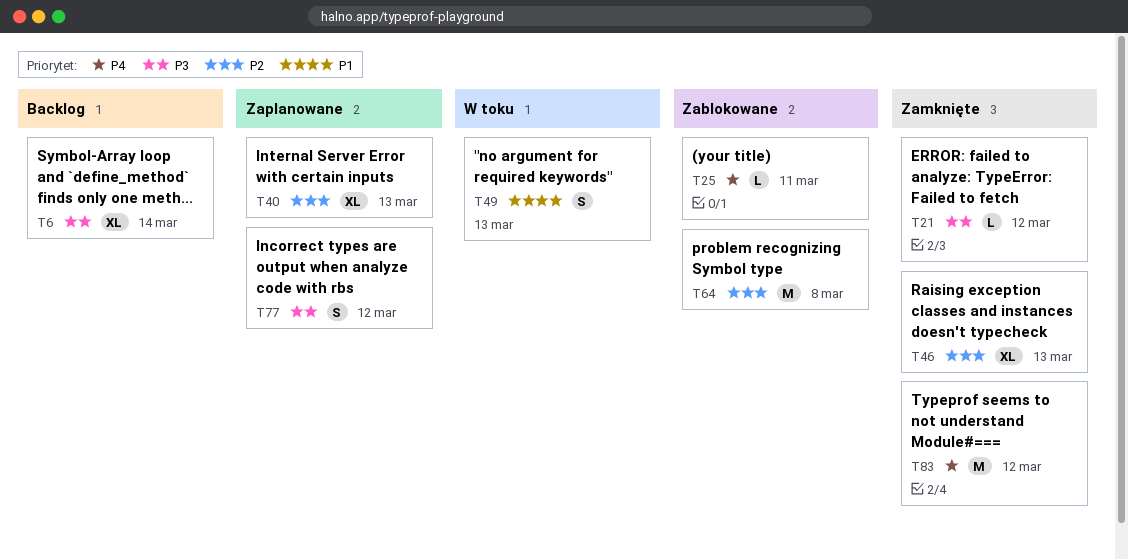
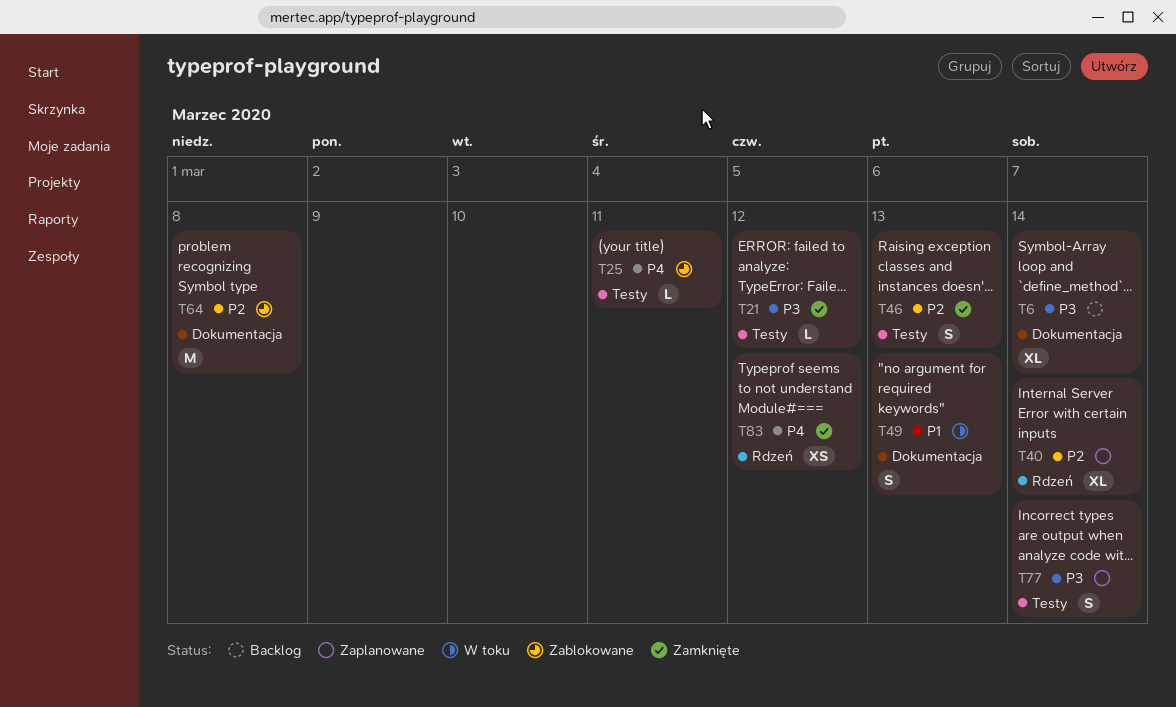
T40, due: Mar 13 -> Mar 14
T46, estimate: XL -> S
T77, due: Mar 12 -> Mar 14
T83, estimate: M -> XS

